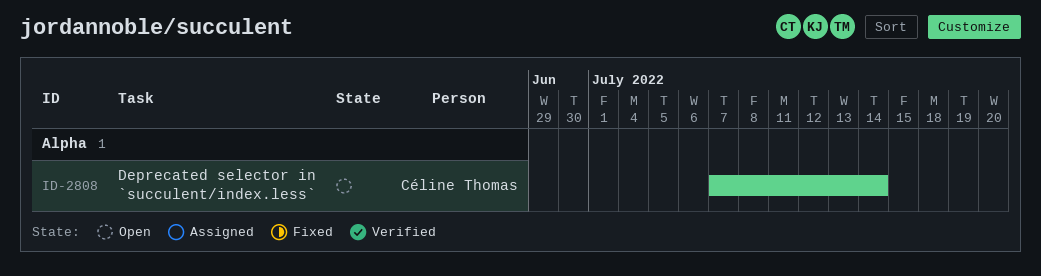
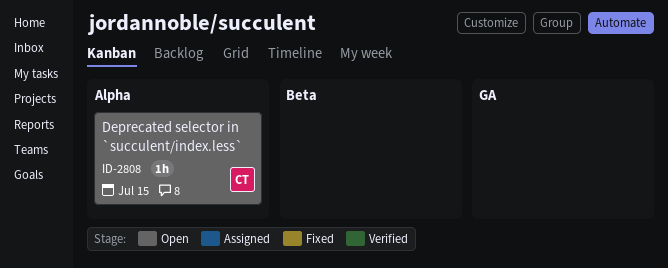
ID-2808, due: Jul 14 -> Jul 15

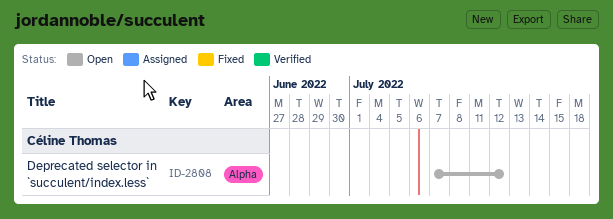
ID-2808, due: Jul 15 -> Jul 12

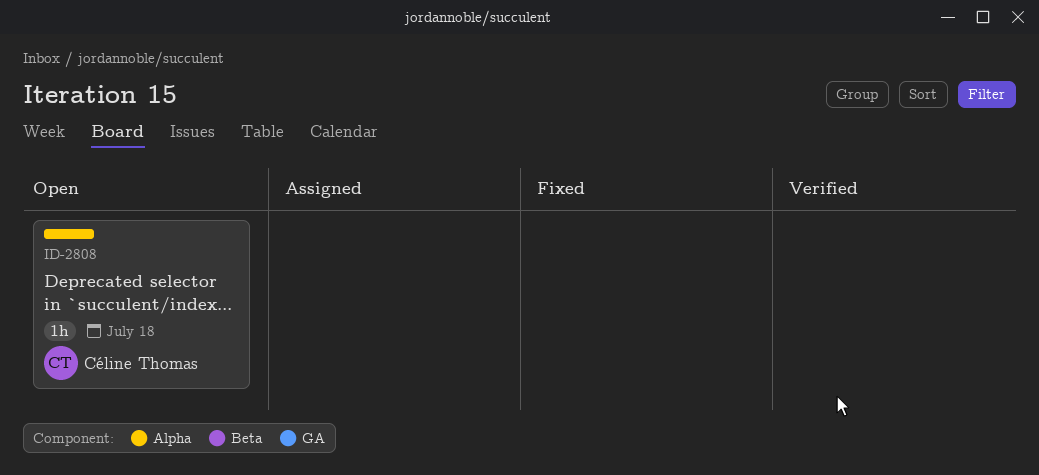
ID-2808, due: Jul 12 -> Jul 18

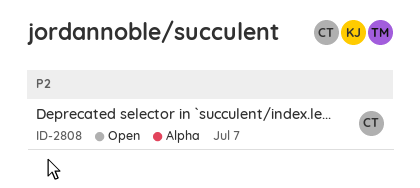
ID-2808, due: Jul 18 -> Jul 7

